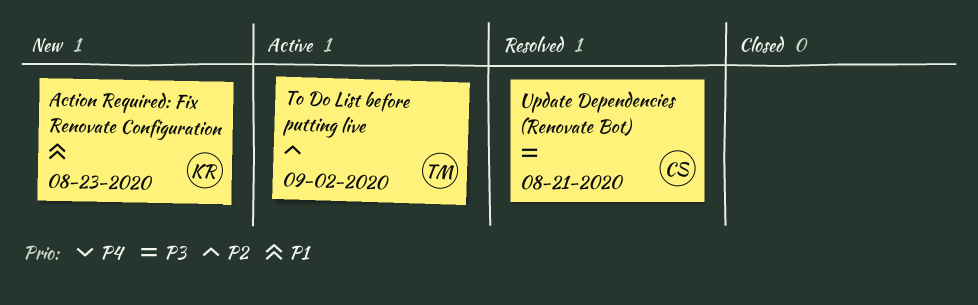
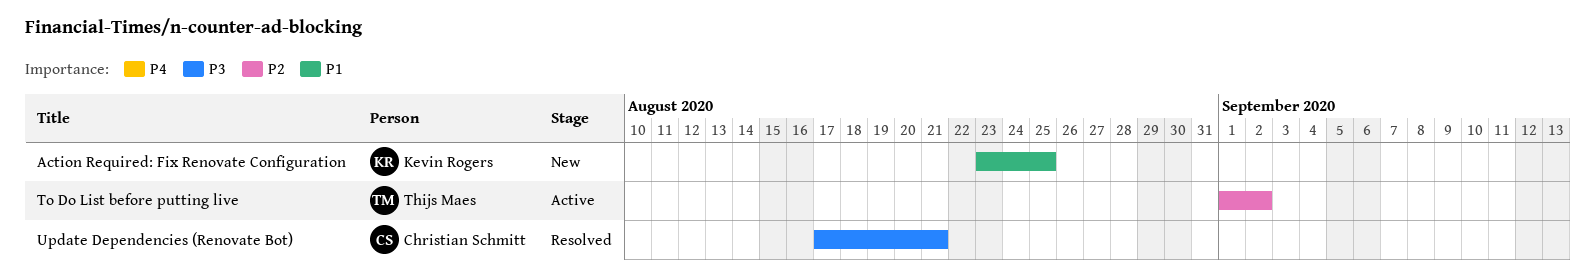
Action Required: Fix Renovate Configuration, due: Aug 23 -> Aug 25

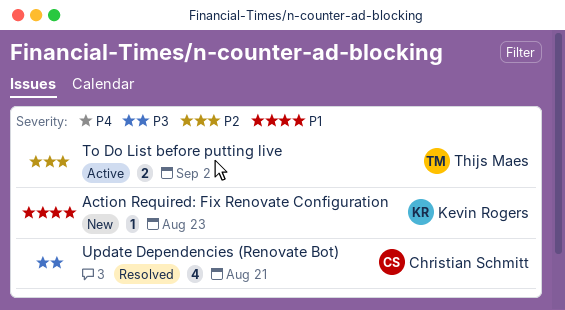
Action Required: Fix Renovate Configuration, due: Aug 25 -> Aug 23

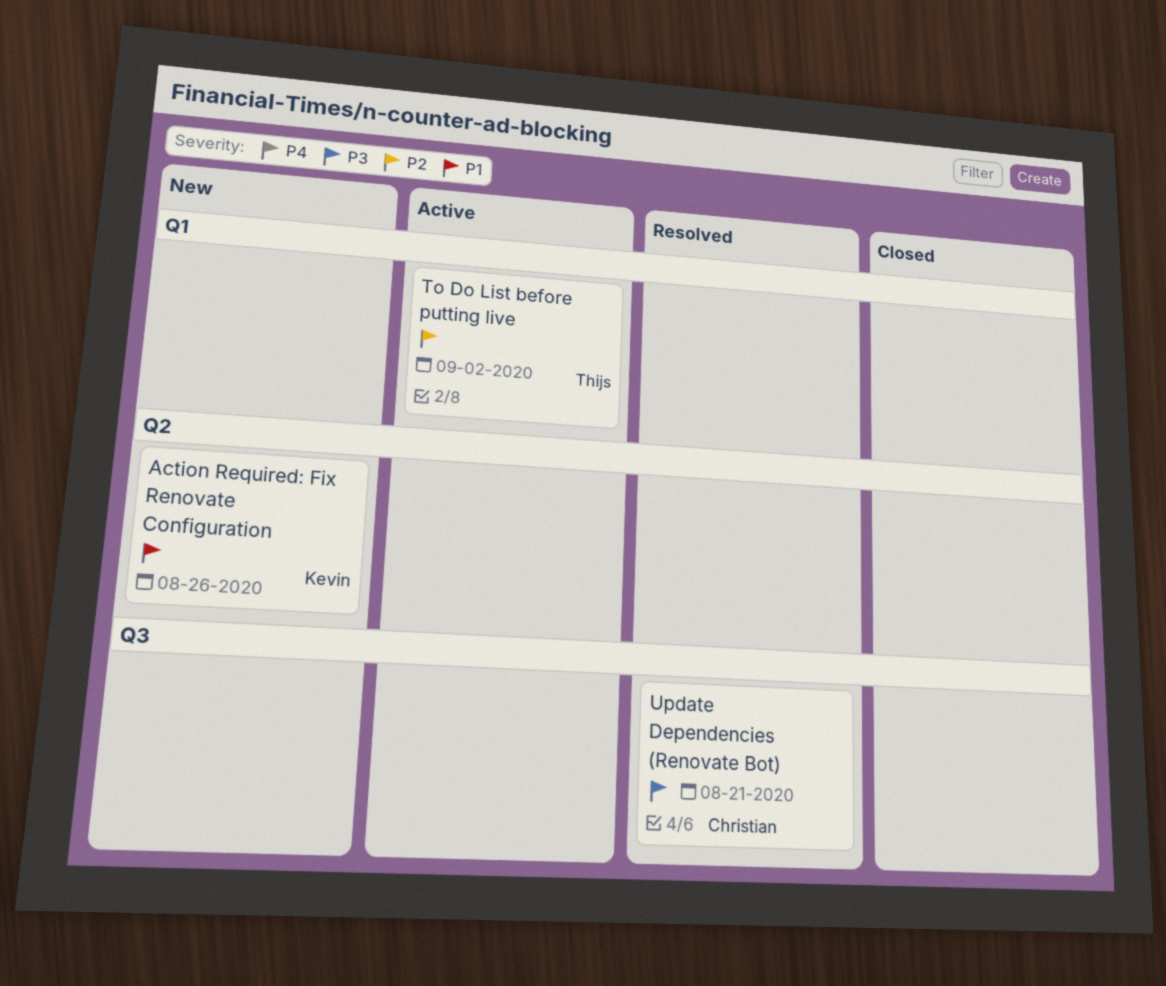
Action Required: Fix Renovate Configuration, due: Aug 23 -> Aug 26

